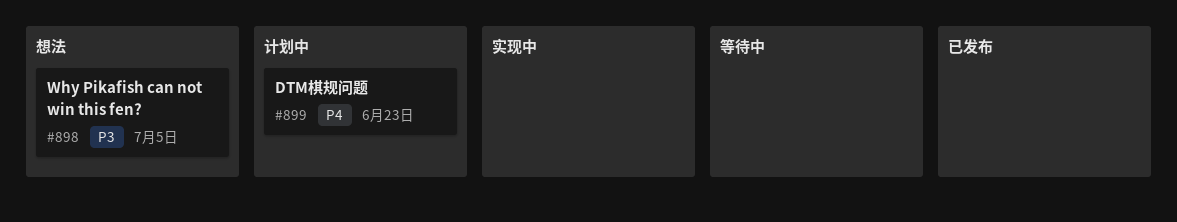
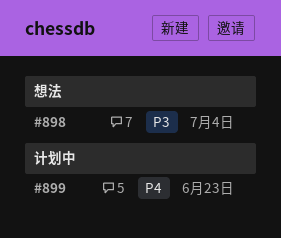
#898, due: Jul 5 -> Jul 4

